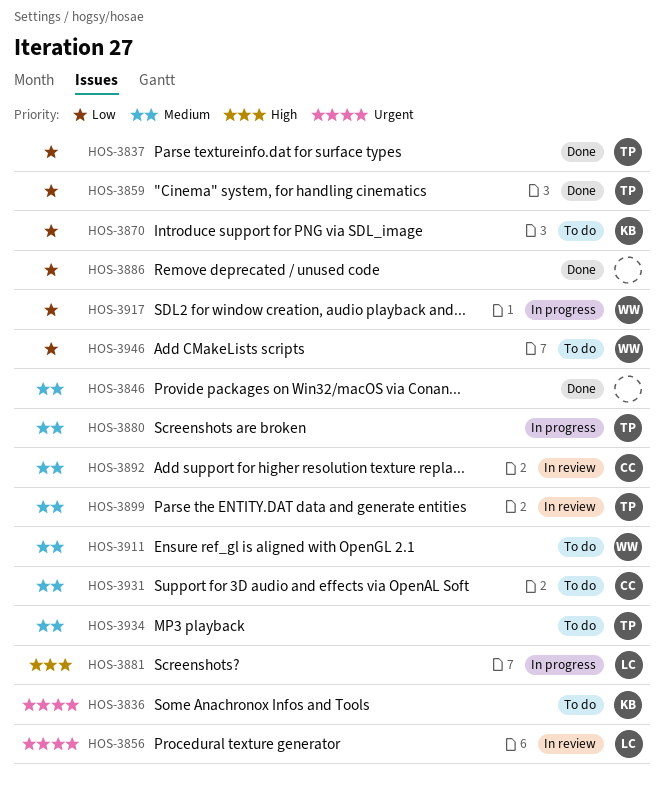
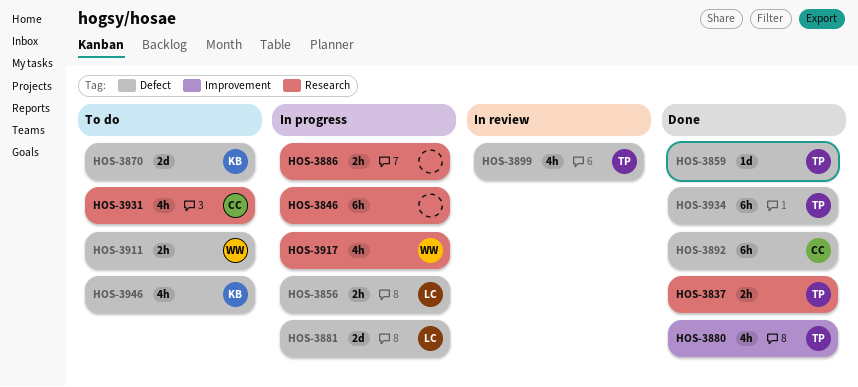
HOS-3836: present -> none
HOS-3846, status: Done -> In progress
HOS-3856, status: In review -> In progress
HOS-3880, status: In progress -> Done
HOS-3886, status: Done -> In progress
HOS-3892, status: In review -> Done
HOS-3934, status: To do -> Done
HOS-3946, owner: WW -> KB

